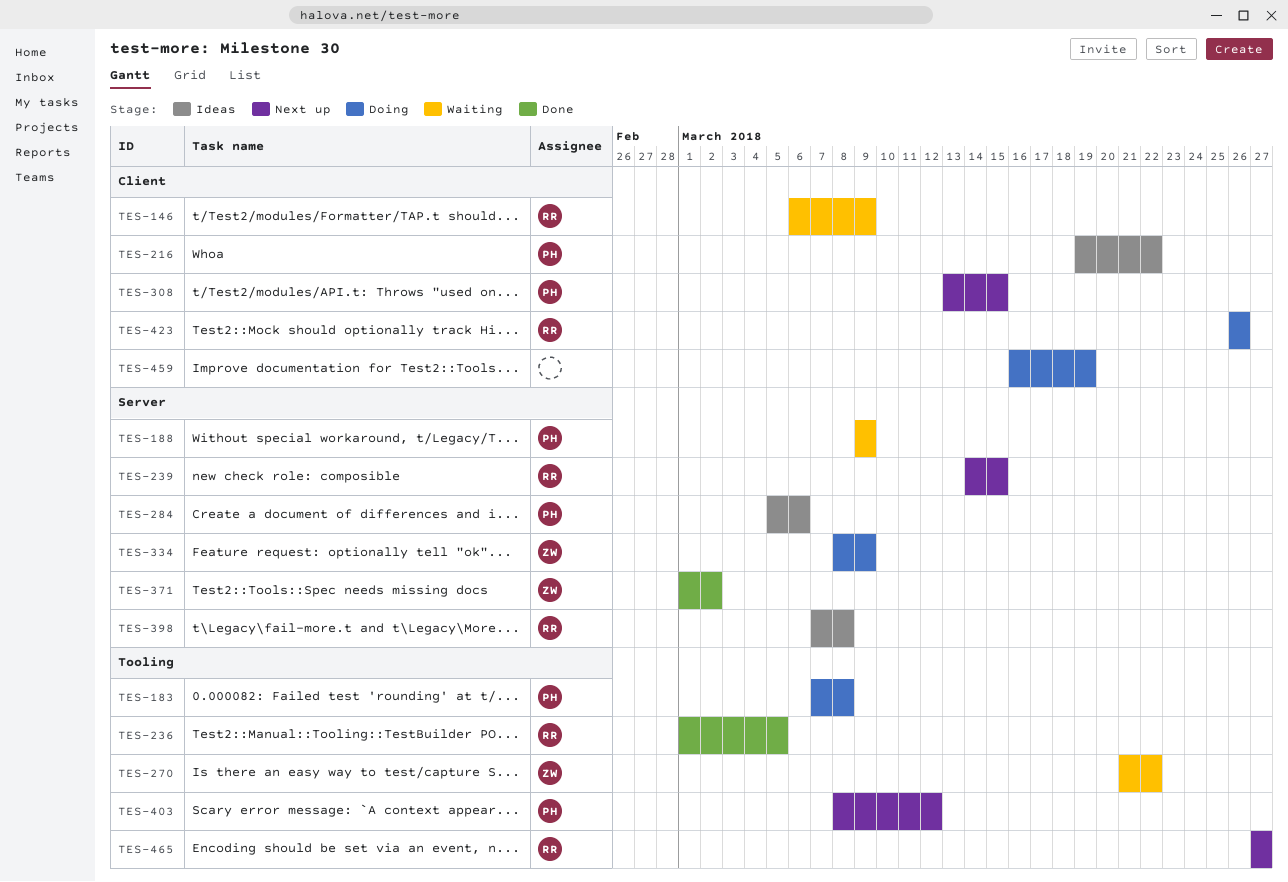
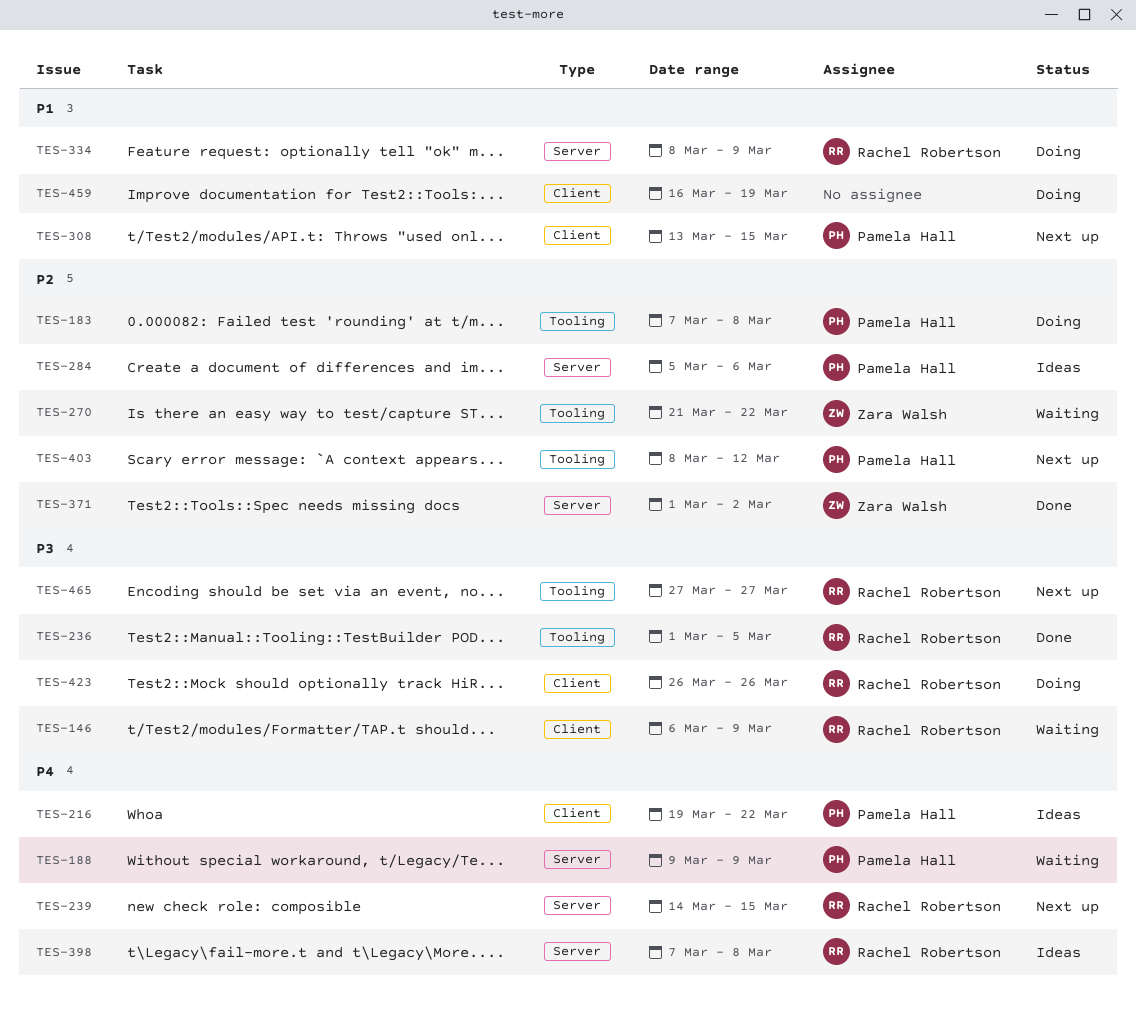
TES-334, owner: Zara Walsh -> Rachel Robertson

